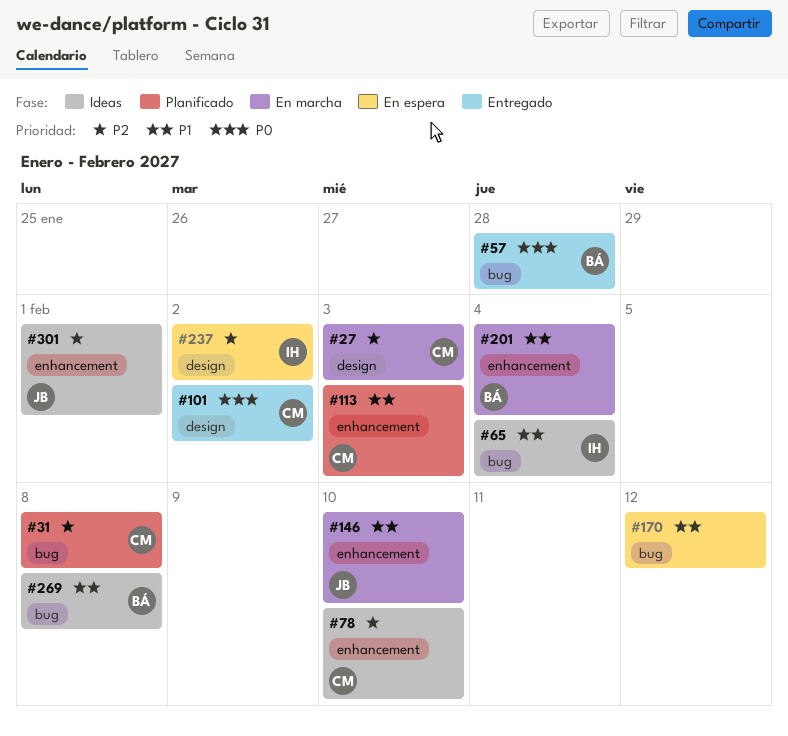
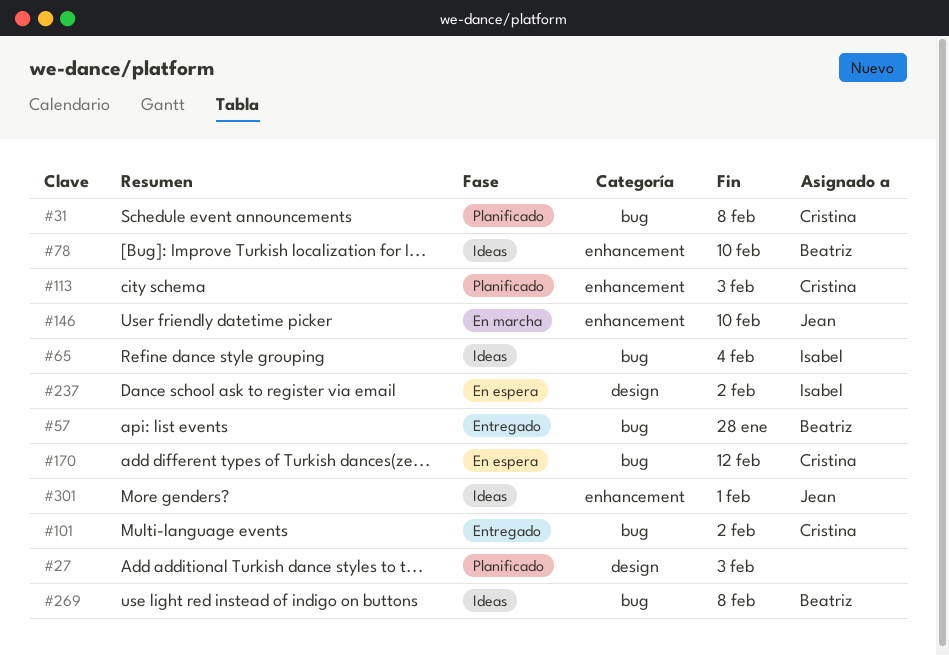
#27, status: En marcha -> Planificado
#27, owner: Cristina -> none
#78, owner: Cristina -> Beatriz
#101, label: design -> bug
#170, owner: none -> Cristina
#201: present -> none

